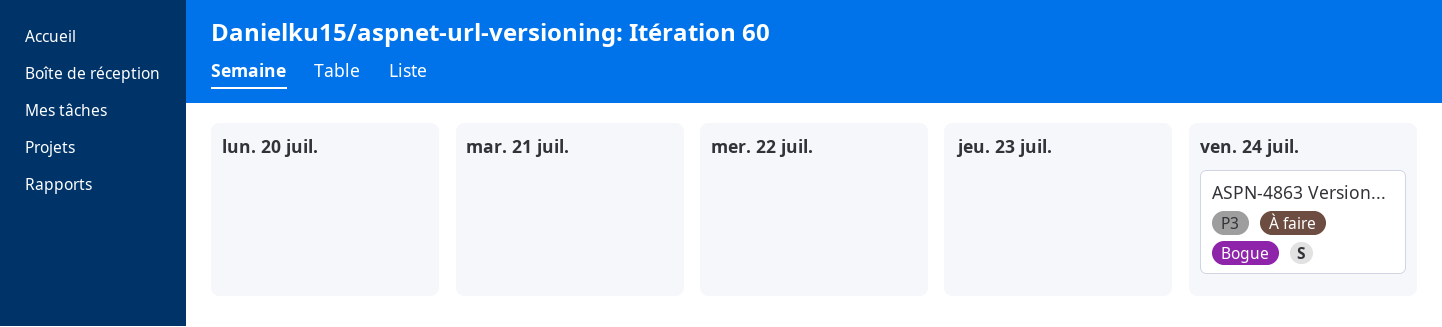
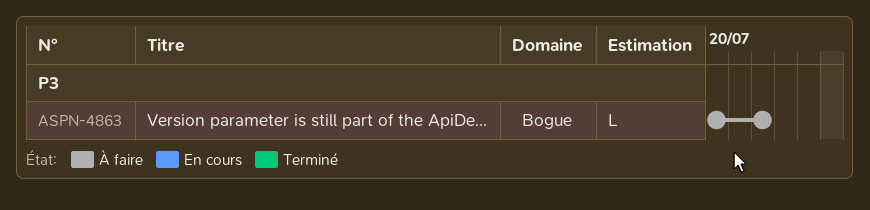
ASPN-4863, estimate: S -> L
ASPN-4863, due: Jul 24 -> Jul 22

